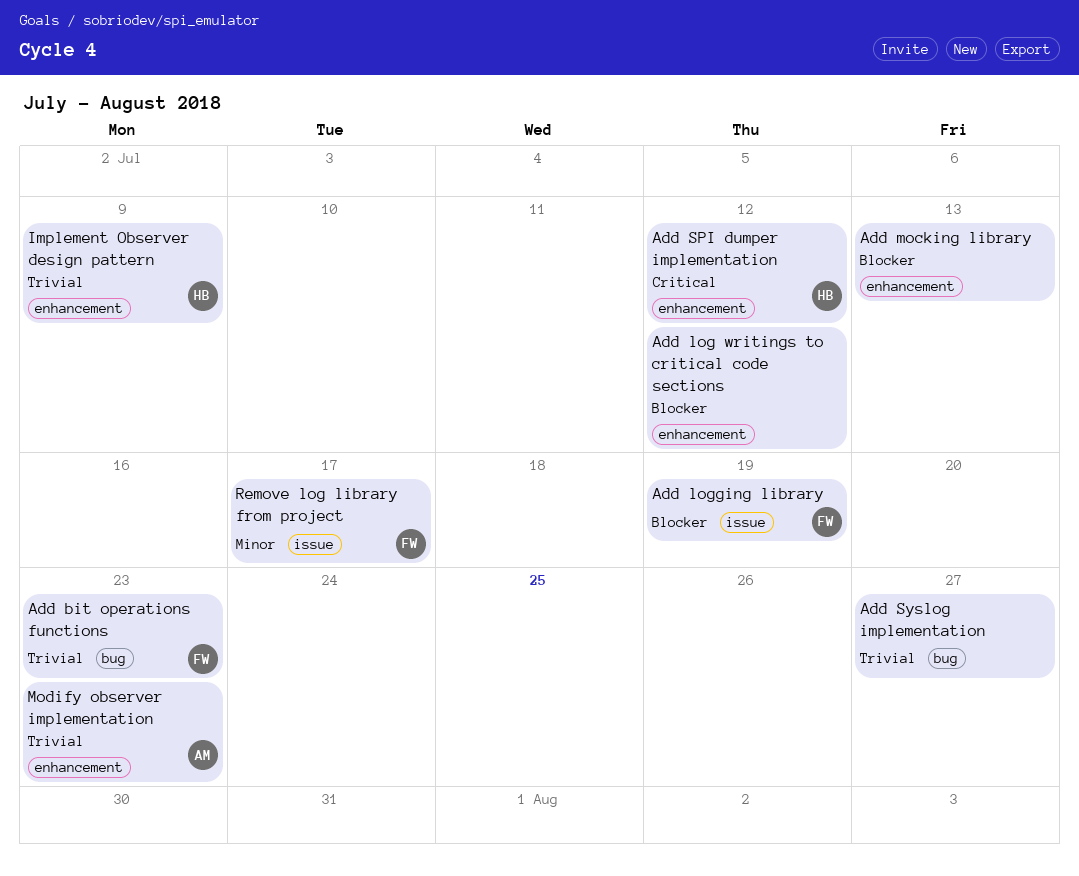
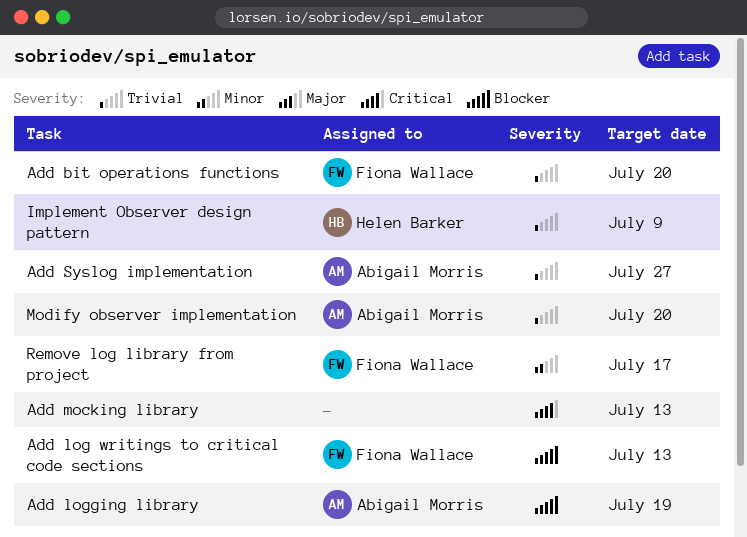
Add bit operations functions, due: Jul 23 -> Jul 20
Add log writings to critical code sections, owner: none -> Fiona Wallace
Add log writings to critical code sections, due: Jul 12 -> Jul 13
Add logging library, owner: Fiona Wallace -> Abigail Morris
Add mocking library, priority: Blocker -> Critical
Add SPI dumper implementation: present -> none
Add Syslog implementation, owner: none -> Abigail Morris
Modify observer implementation, due: Jul 23 -> Jul 20

